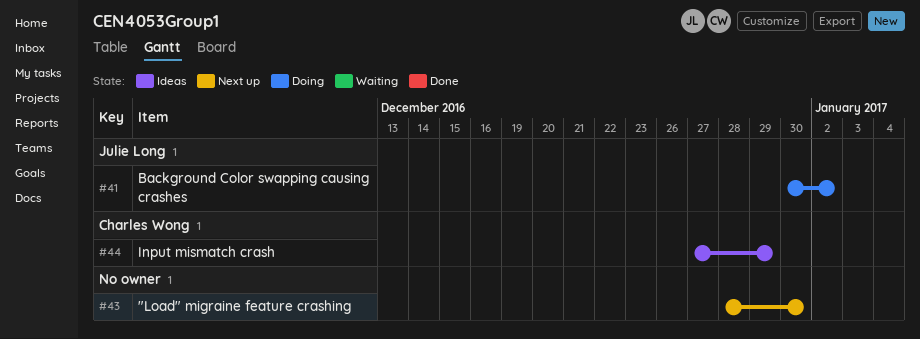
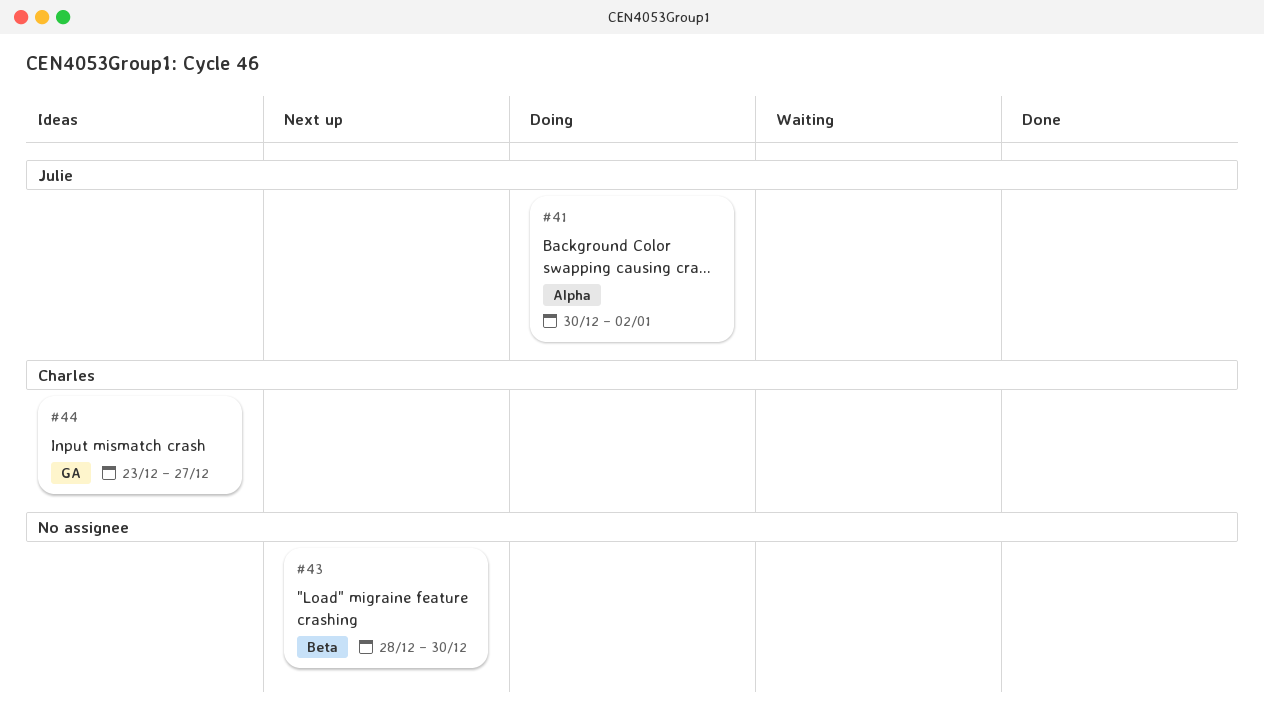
#44, start: Dec 27 -> Dec 23
#44, due: Dec 29 -> Dec 27

